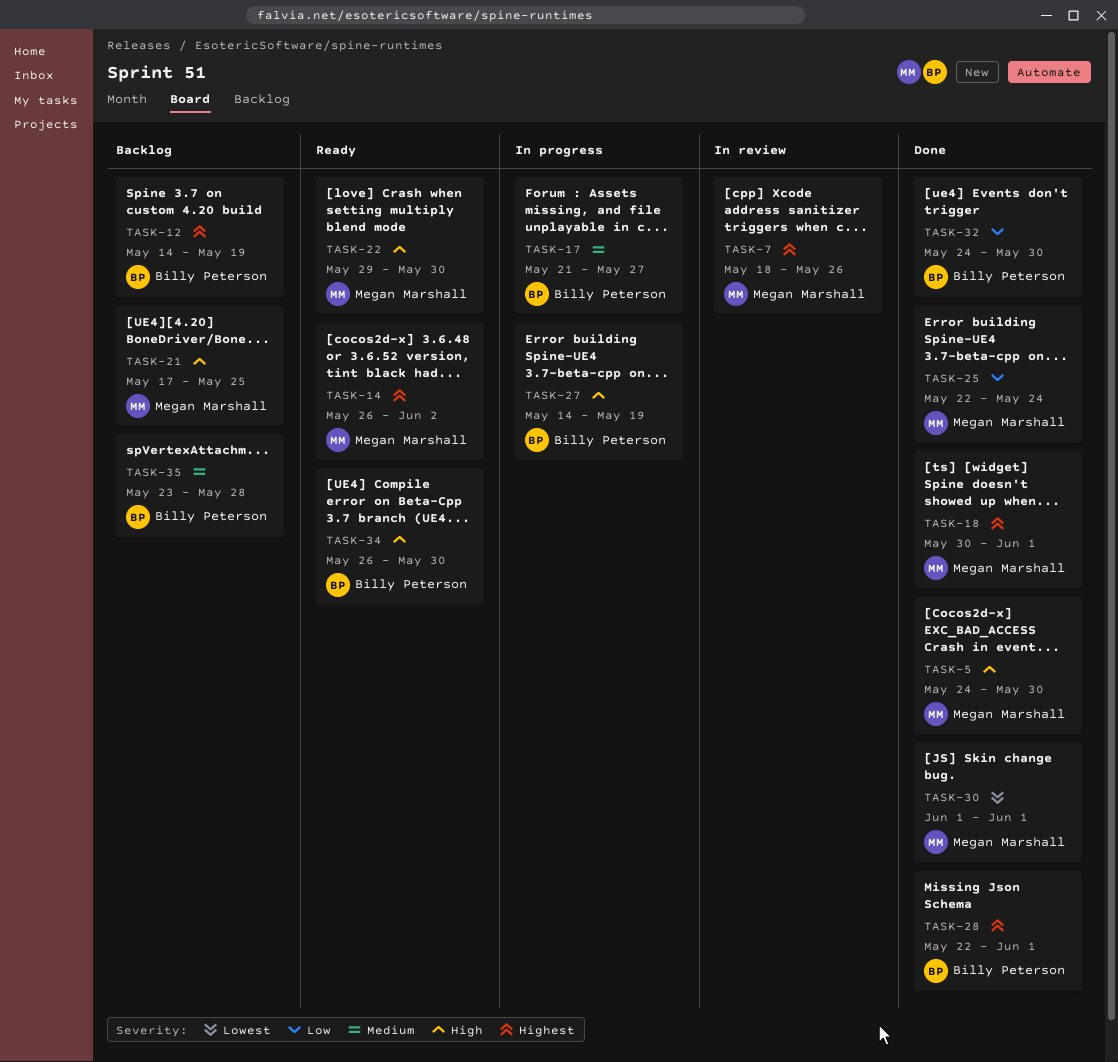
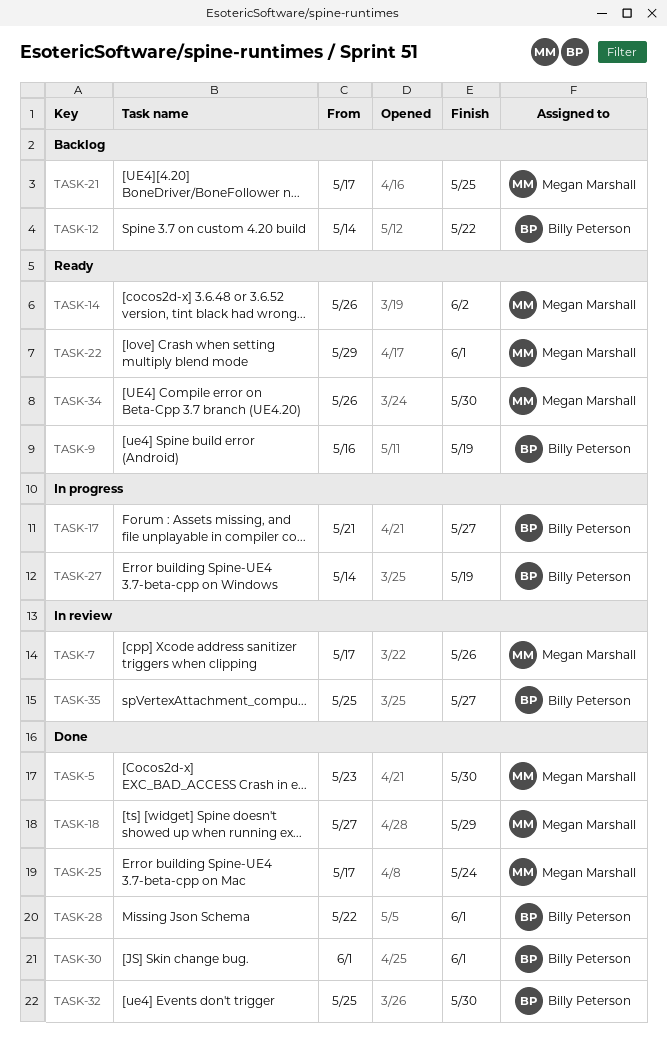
TASK-5, start: May 24 -> May 23
TASK-7, start: May 18 -> May 17
TASK-9: none -> present
TASK-12, due: May 19 -> May 22
TASK-18, start: May 30 -> May 27
TASK-18, due: Jun 1 -> May 29
TASK-22, due: May 30 -> Jun 1
TASK-25, start: May 22 -> May 17
TASK-30, owner: Megan Marshall -> Billy Peterson
TASK-32, start: May 24 -> May 25
TASK-34, owner: Billy Peterson -> Megan Marshall
TASK-35, status: Backlog -> In review
TASK-35, start: May 23 -> May 25
TASK-35, due: May 28 -> May 27

